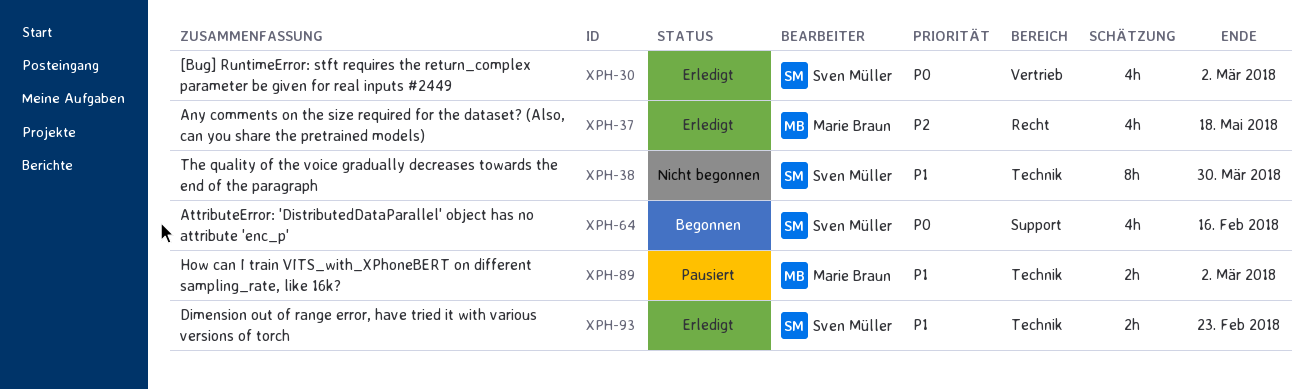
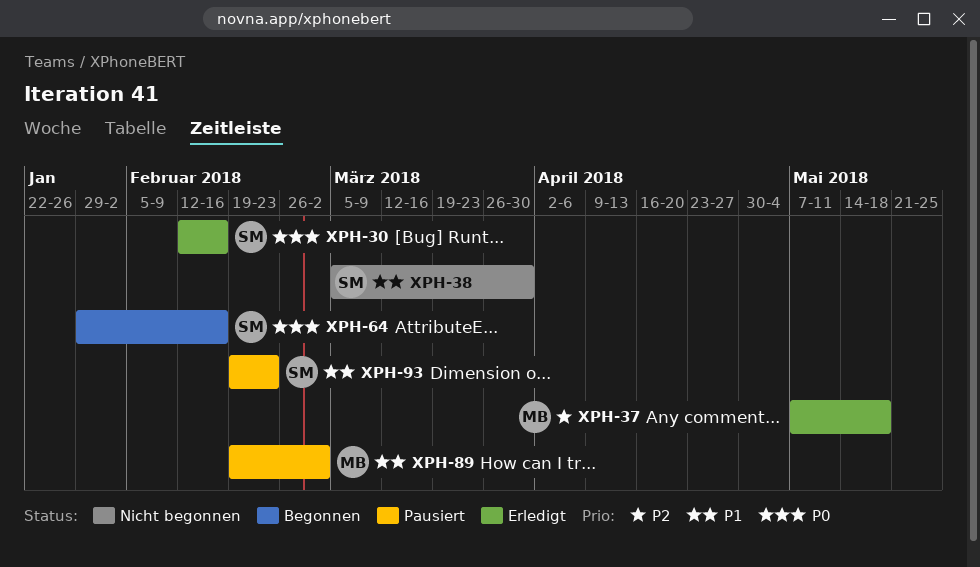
XPH-30, due: Mar 2 -> Feb 16
XPH-93, status: Erledigt -> Pausiert

